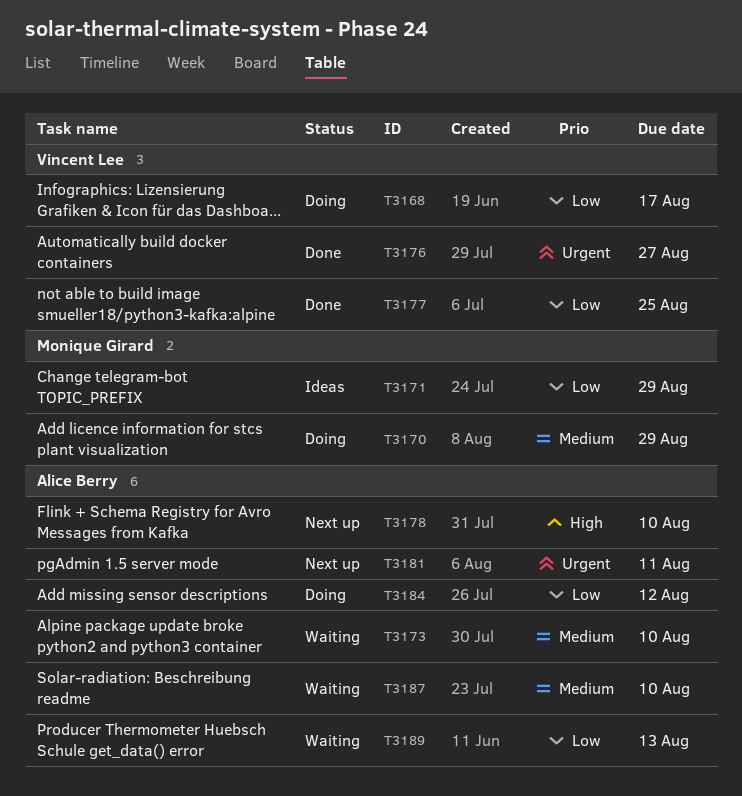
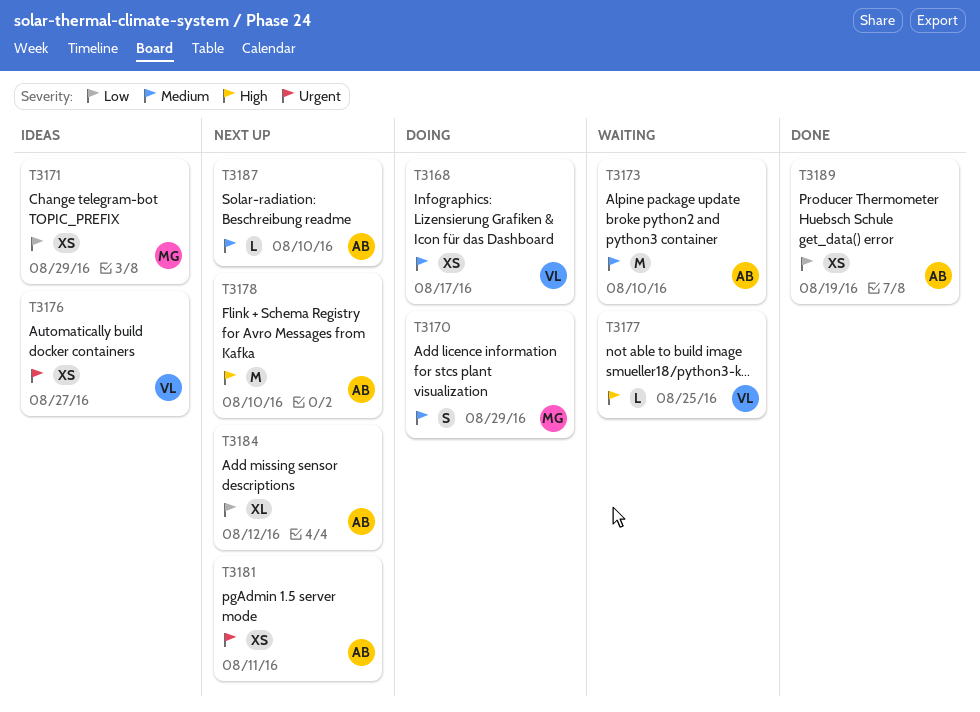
T3168, priority: Low -> Medium
T3176, status: Done -> Ideas
T3177, status: Done -> Waiting
T3177, priority: Low -> High
T3184, status: Doing -> Next up
T3187, status: Waiting -> Next up
T3189, status: Waiting -> Done
T3189, due: Aug 13 -> Aug 19

